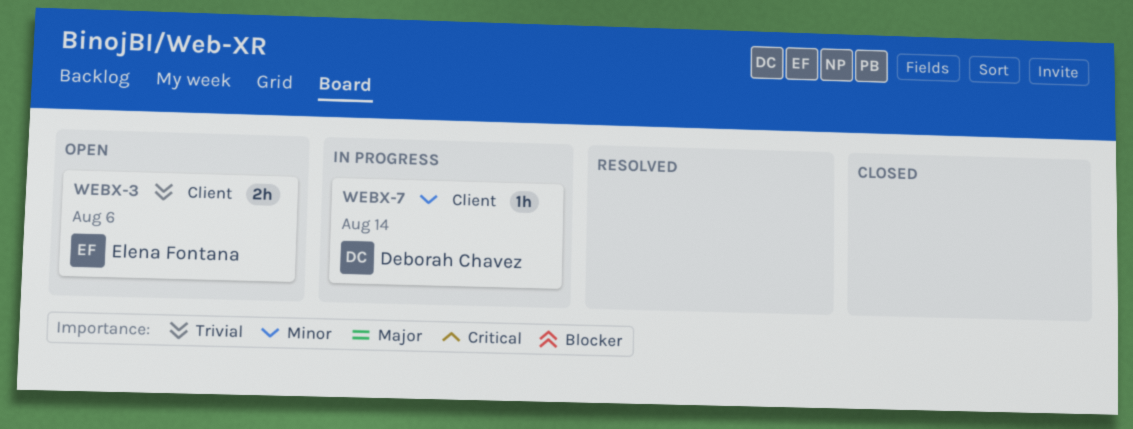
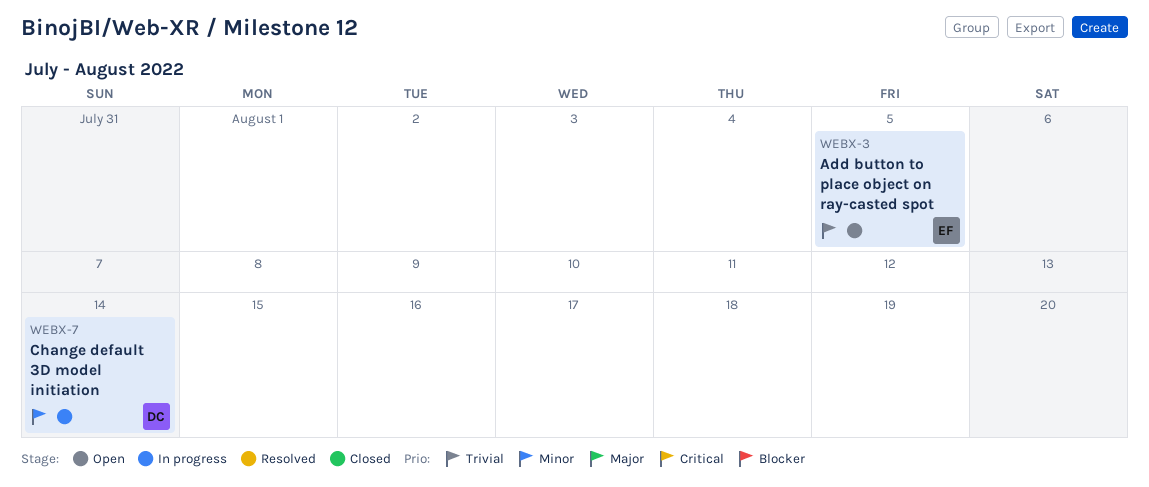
WEBX-3, due: Aug 6 -> Aug 5

